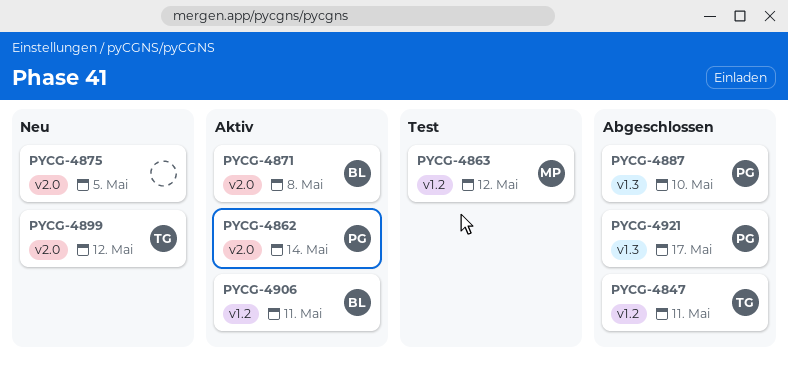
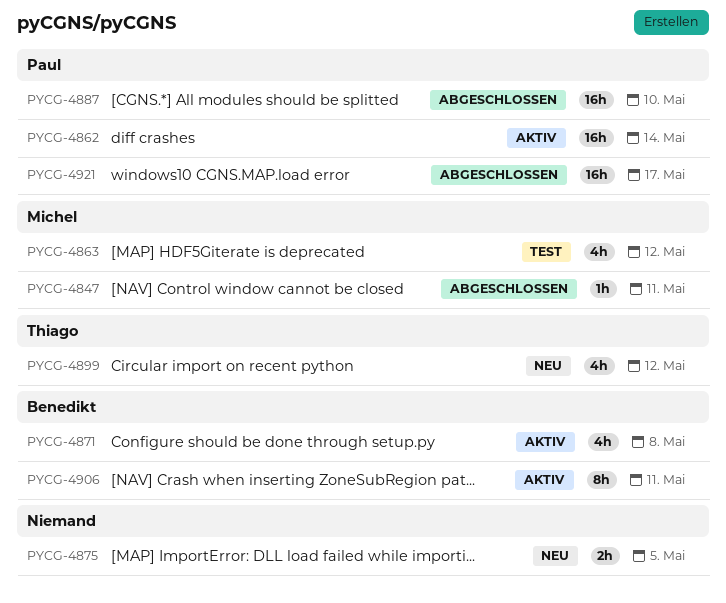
PYCG-4847, owner: Thiago -> Michel

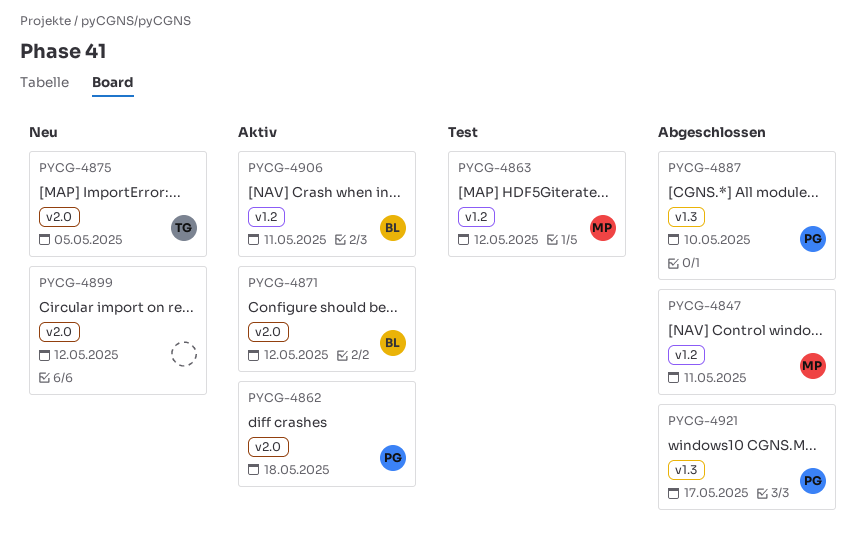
PYCG-4862, due: May 14 -> May 18
PYCG-4871, due: May 8 -> May 12
PYCG-4875, owner: none -> Thiago
PYCG-4899, owner: Thiago -> none

